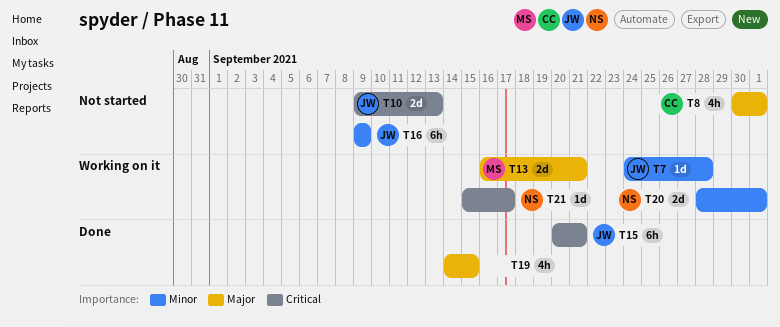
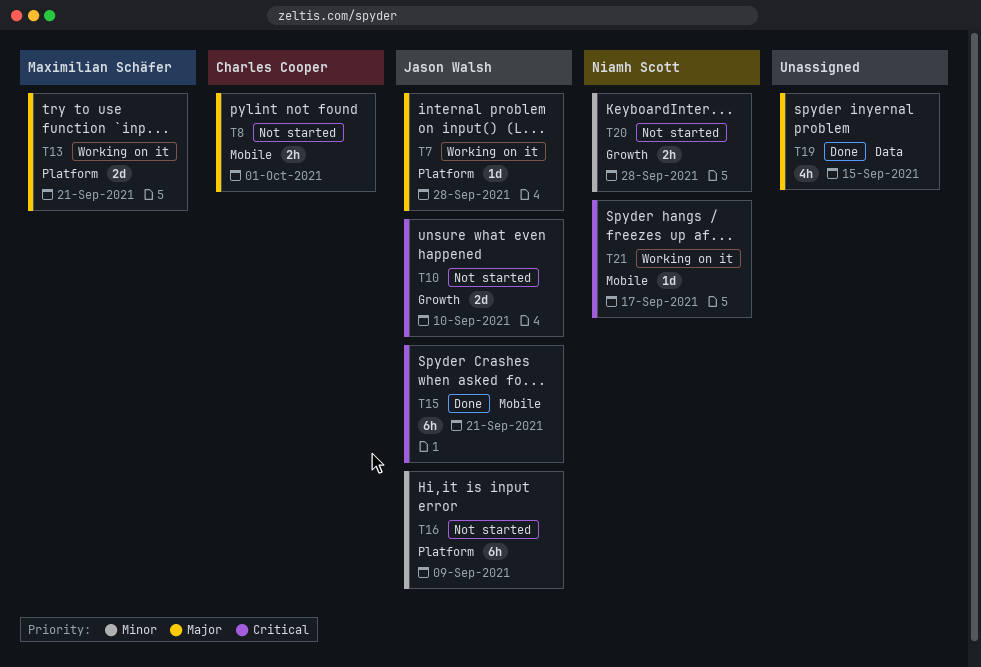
T7, priority: Minor -> Major
T8, estimate: 4h -> 2h
T10, due: Sep 13 -> Sep 10
T20, status: Working on it -> Not started
T20, estimate: 2d -> 2h
T20, due: Oct 1 -> Sep 28

